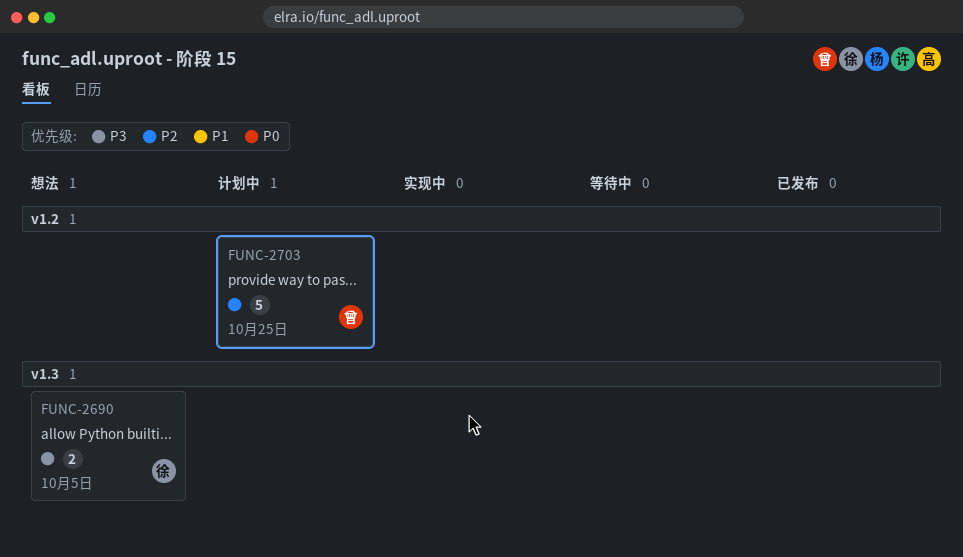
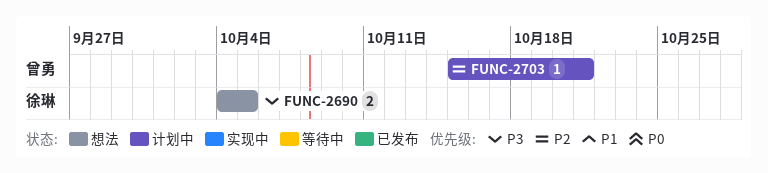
FUNC-2703, estimate: 5 -> 1
FUNC-2703, due: Oct 25 -> Oct 21

